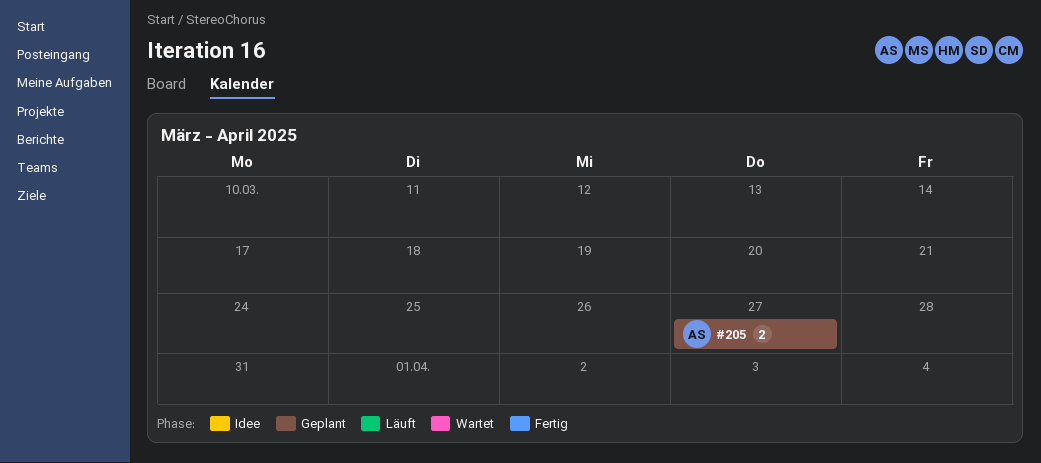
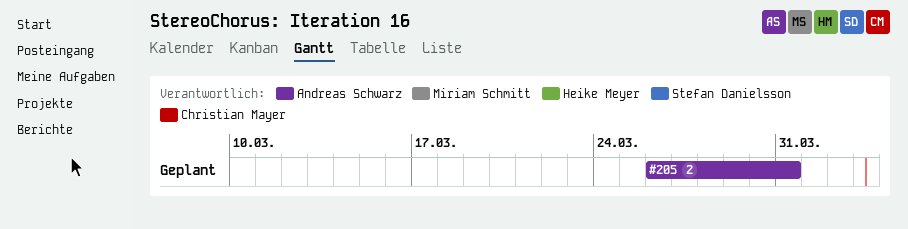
#205, start: Mar 27 -> Mar 26
#205, due: Mar 27 -> Mar 31

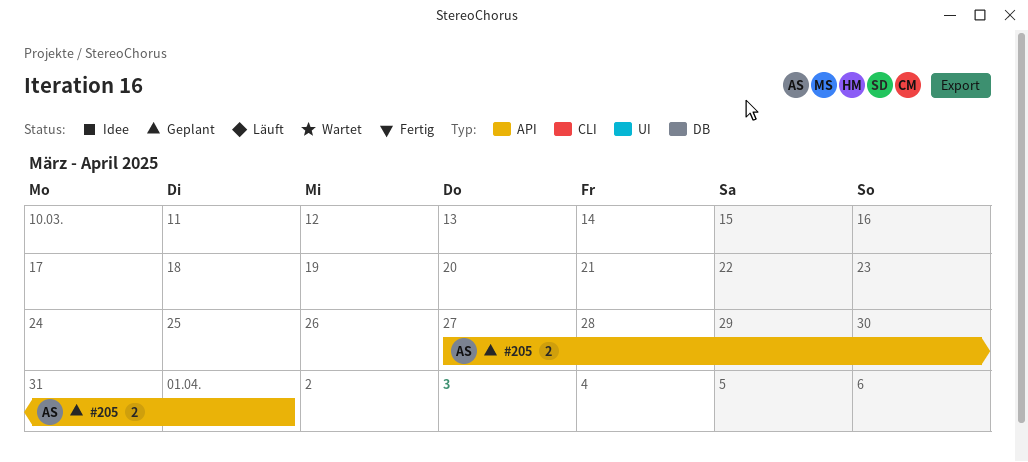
#205, start: Mar 26 -> Mar 27
#205, due: Mar 31 -> Apr 1

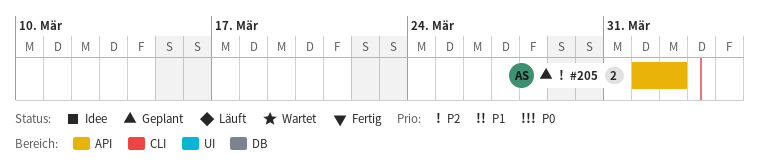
#205, start: Mar 27 -> Apr 1
#205, due: Apr 1 -> Apr 2

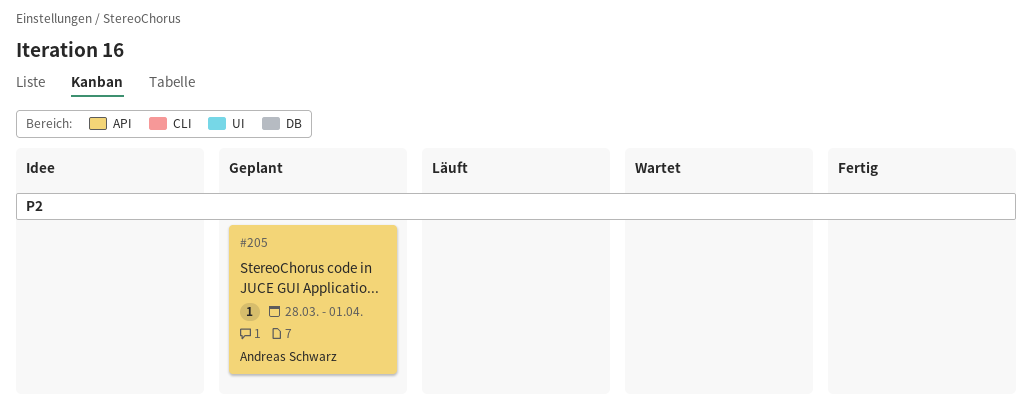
#205, estimate: 2 -> 1
#205, start: Apr 1 -> Mar 28
#205, due: Apr 2 -> Apr 1

